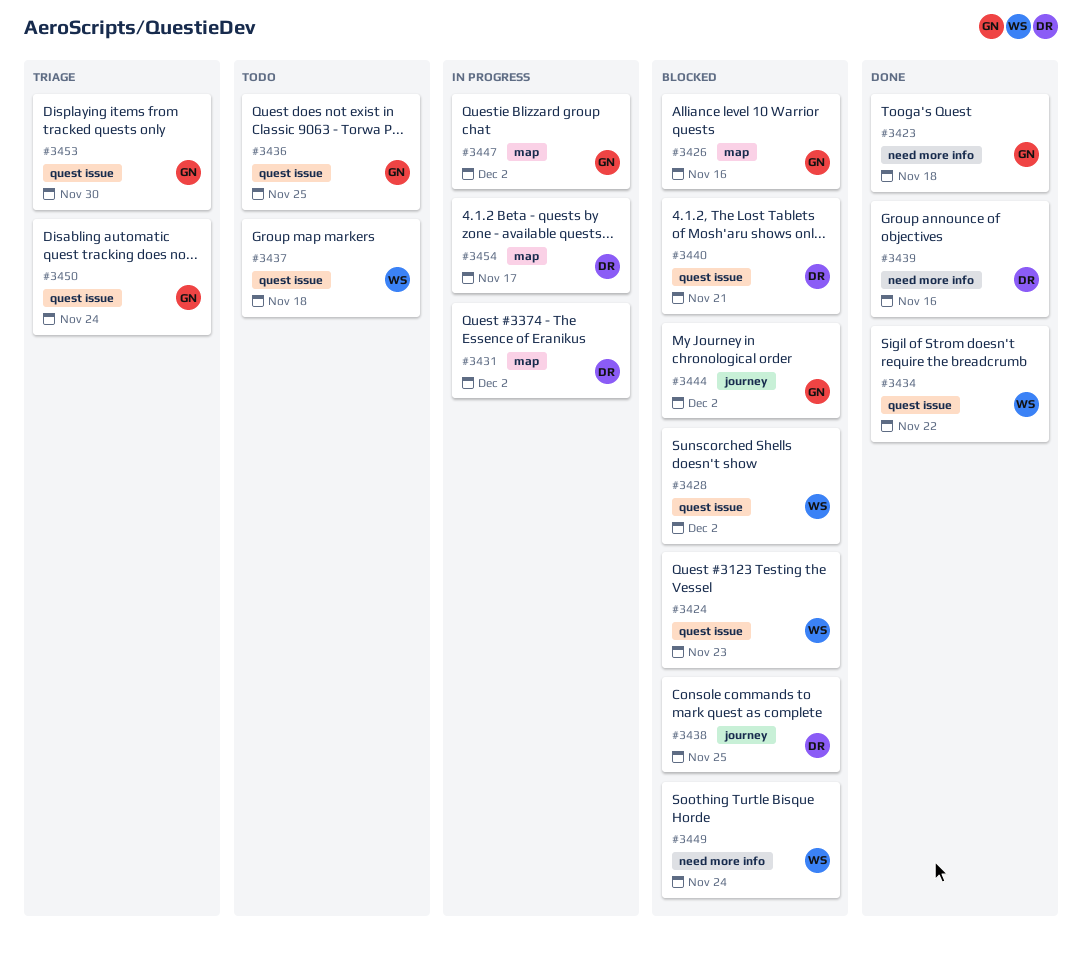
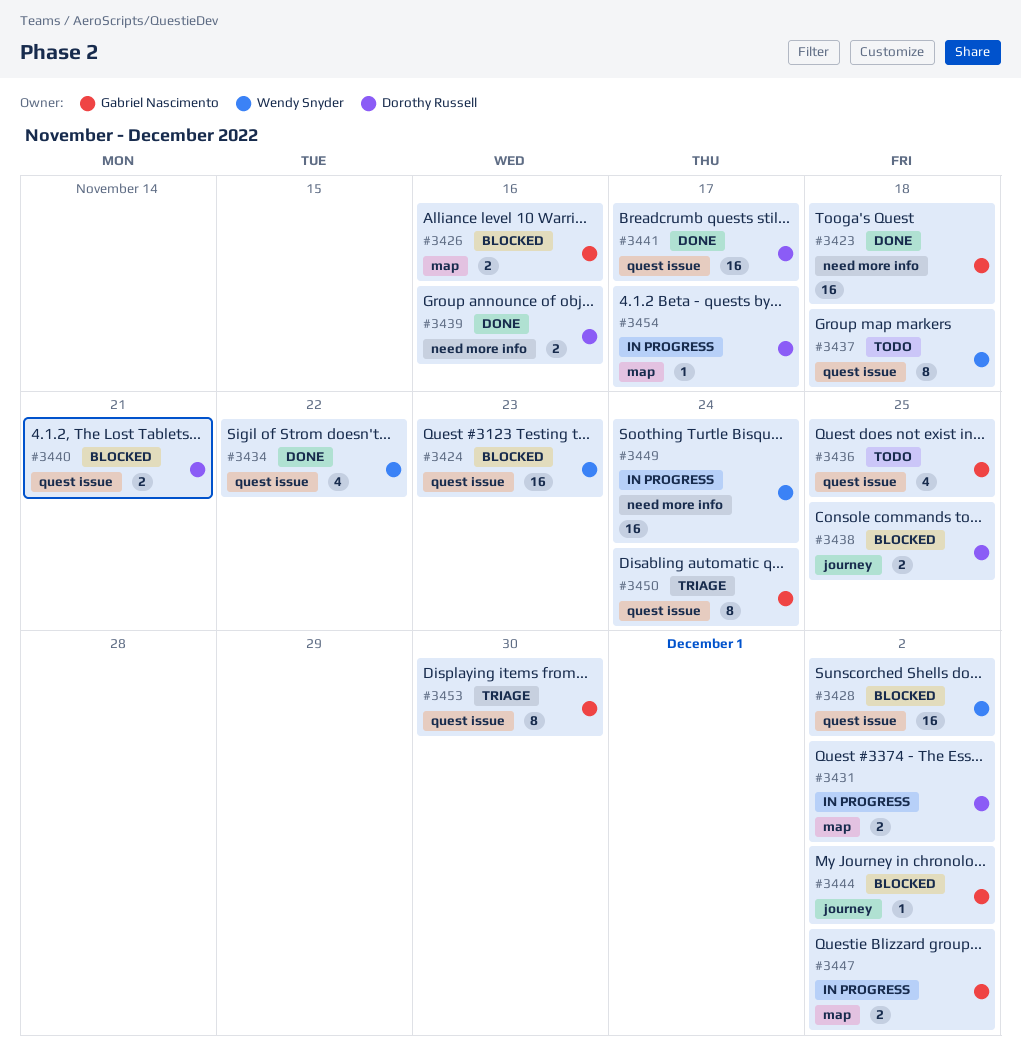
#3441: none -> present
#3449, status: Blocked -> In progress

